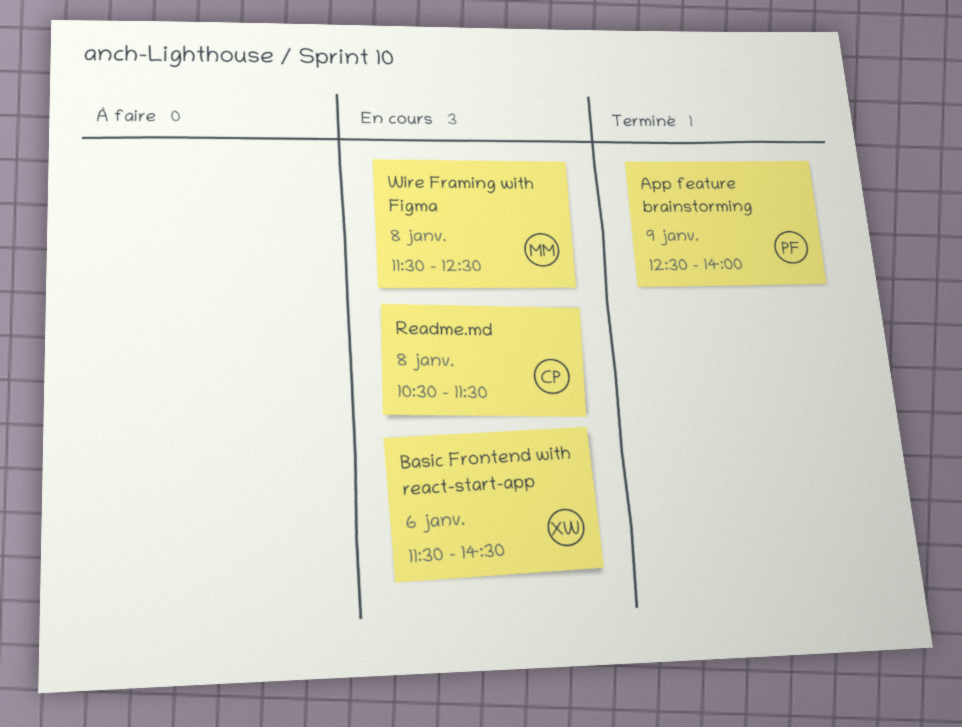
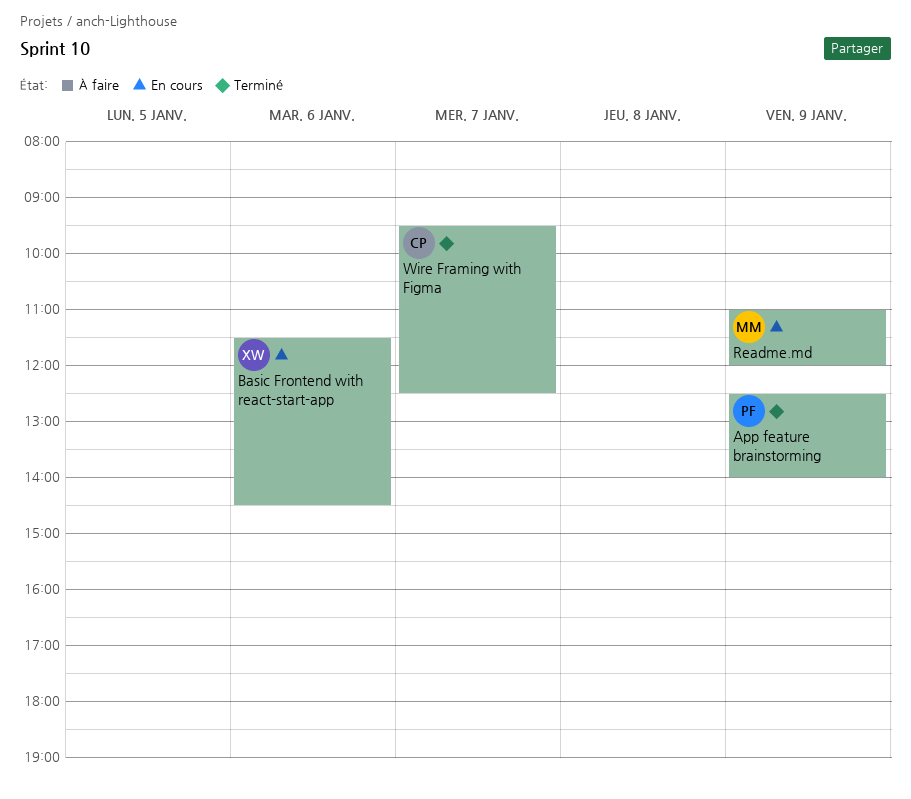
Readme.md, owner: CP -> MM
Readme.md, day: Jan 8 -> Jan 9
Readme.md, begins: 10:30 -> 11:00
Readme.md, ends: 11:30 -> 12:00
Wire Framing with Figma, status: En cours -> Terminé
Wire Framing with Figma, owner: MM -> CP
Wire Framing with Figma, day: Jan 8 -> Jan 7
Wire Framing with Figma, begins: 11:30 -> 09:30

